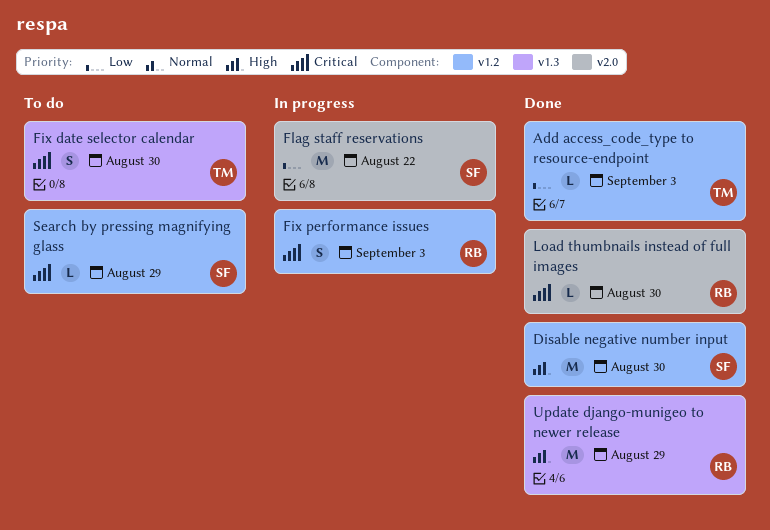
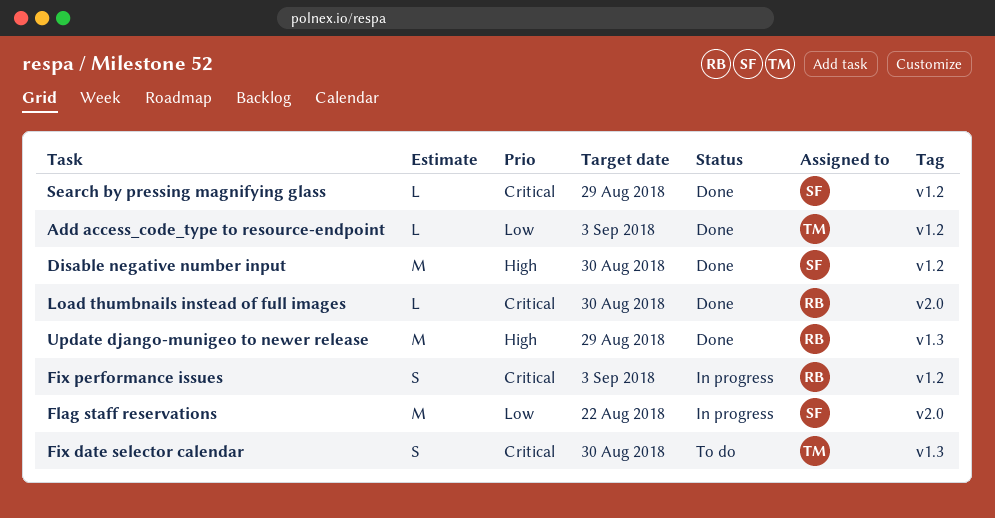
Search by pressing magnifying glass, status: To do -> Done

